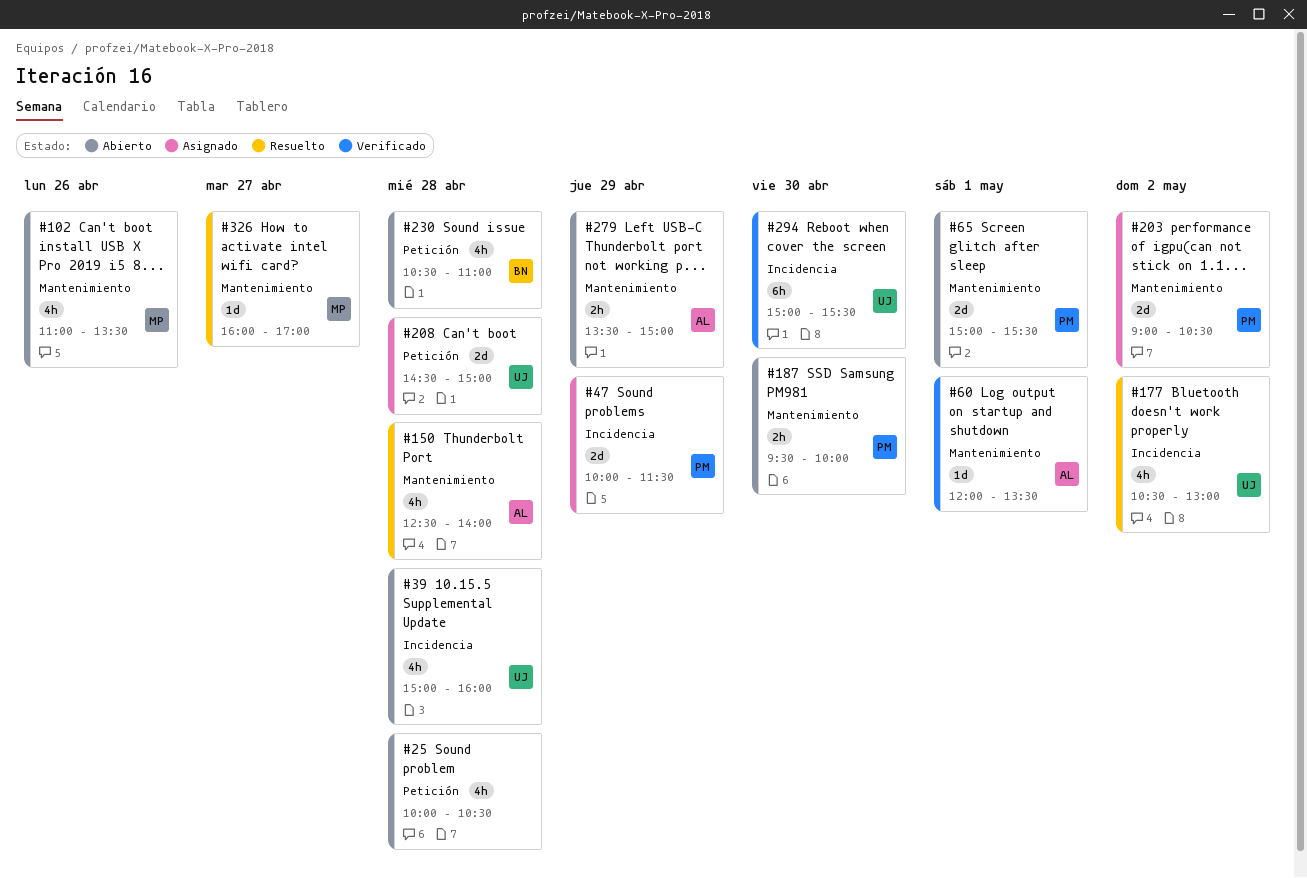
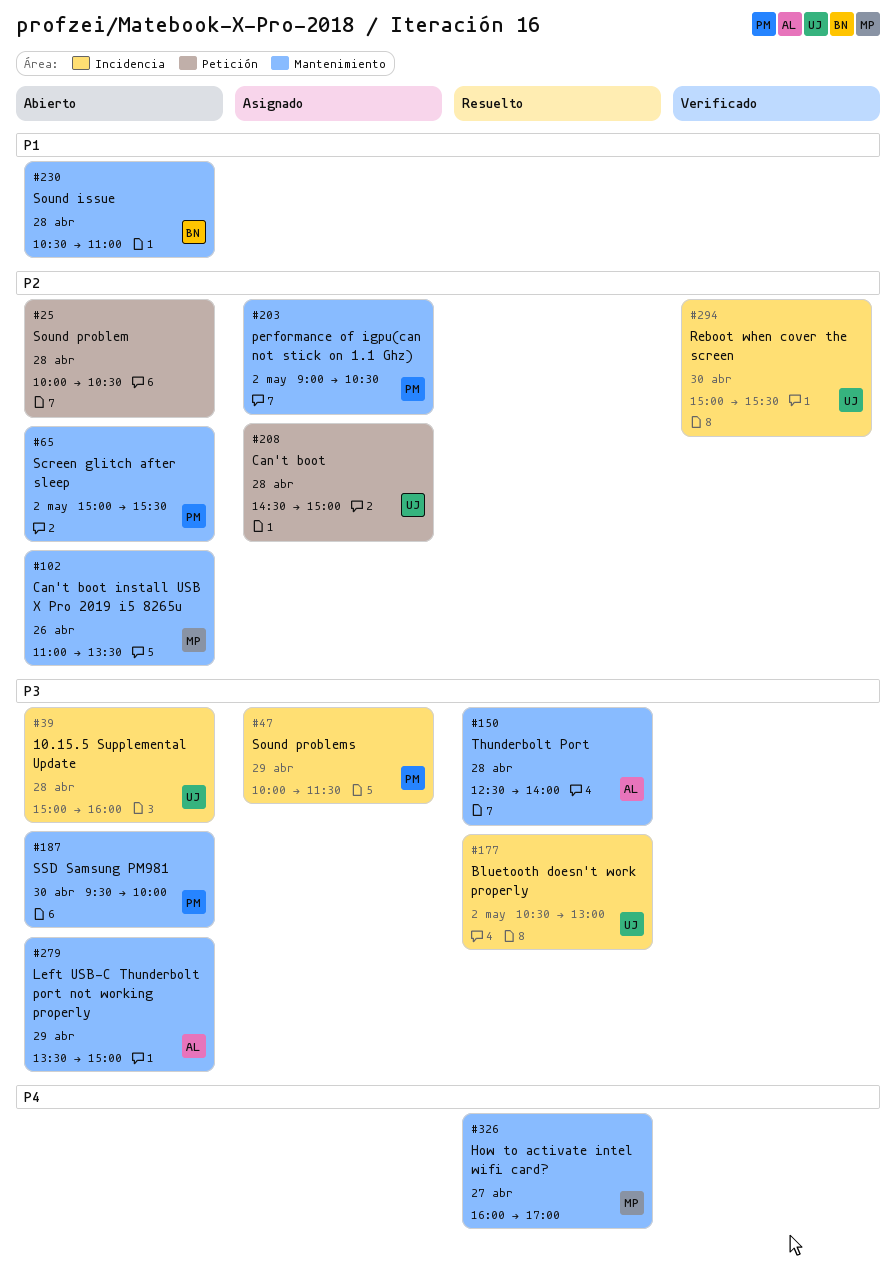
#60: present -> none
#65, day: May 1 -> May 2
#230, label: Petición -> Mantenimiento

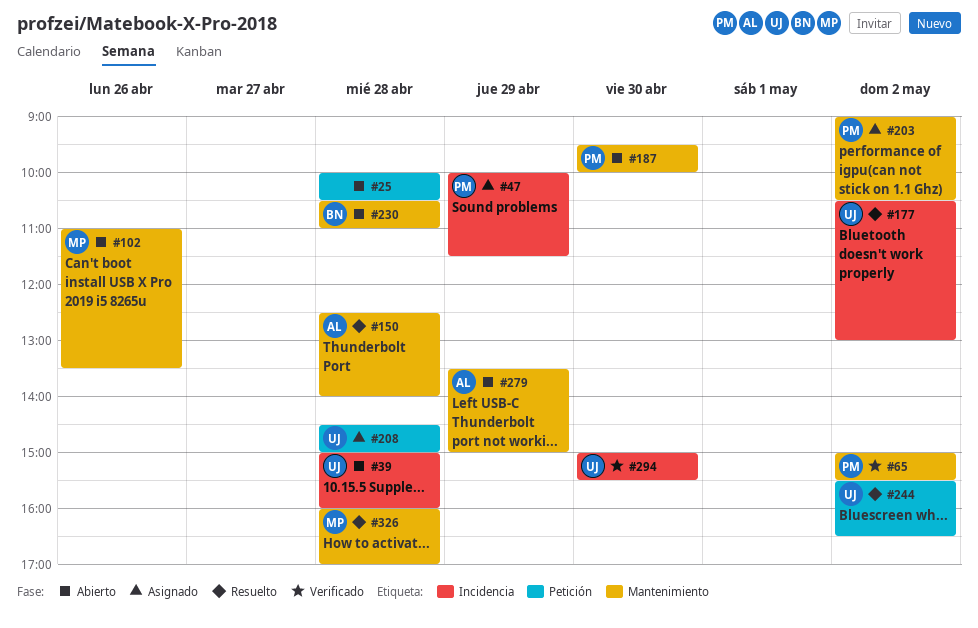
#65, status: Abierto -> Verificado
#244: none -> present
#326, day: Apr 27 -> Apr 28

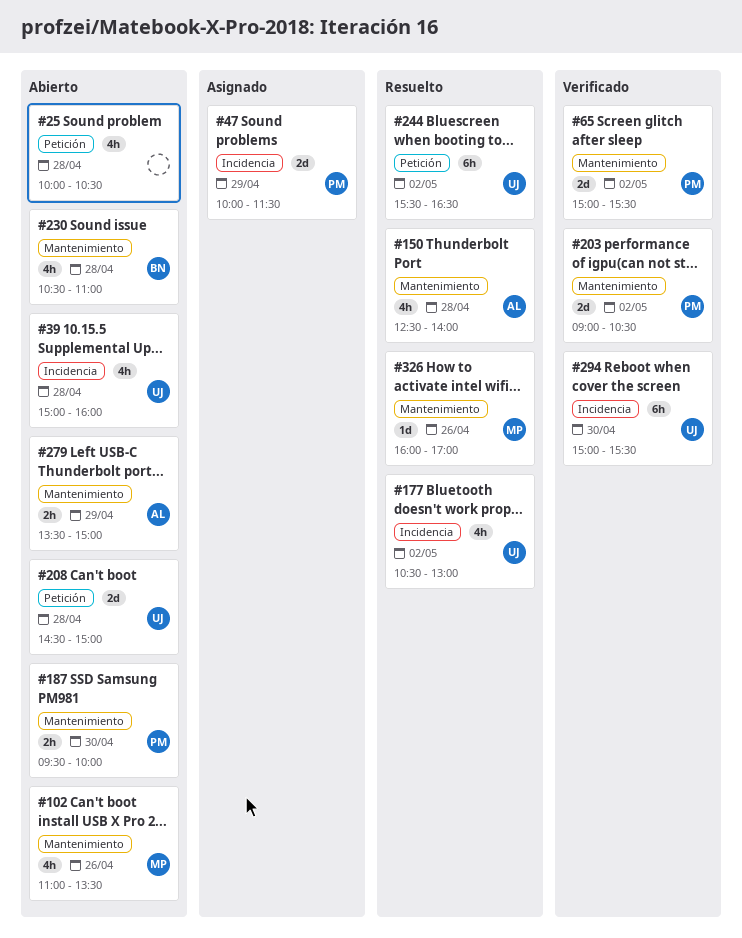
#203, status: Asignado -> Verificado
#208, status: Asignado -> Abierto
#326, day: Apr 28 -> Apr 26

